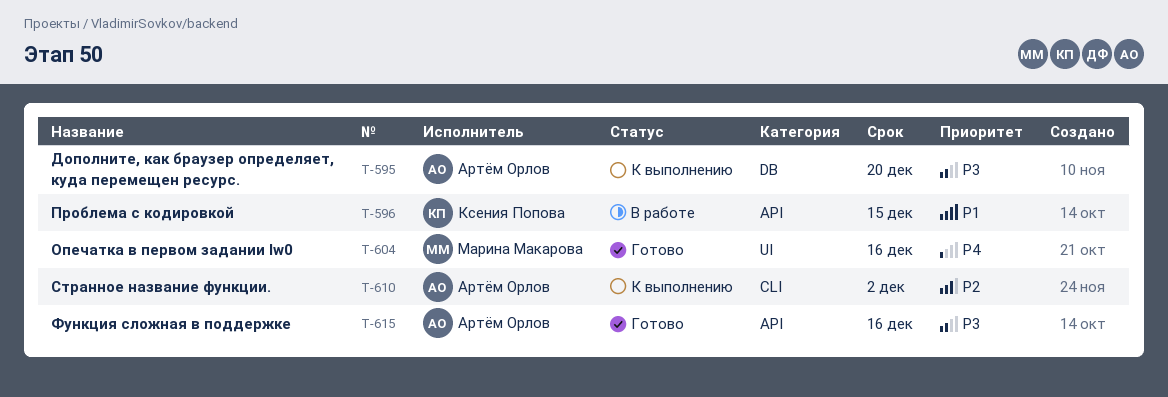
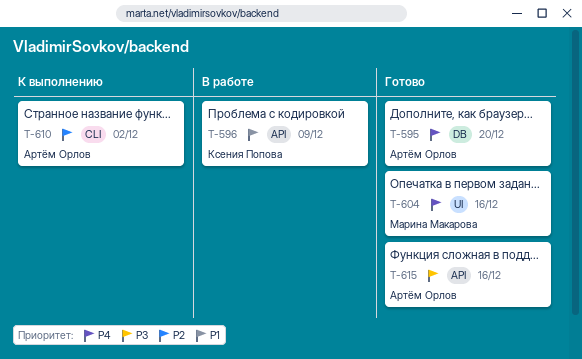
T-595, status: К выполнению -> Готово
T-595, priority: P3 -> P4
T-596, due: Dec 15 -> Dec 9

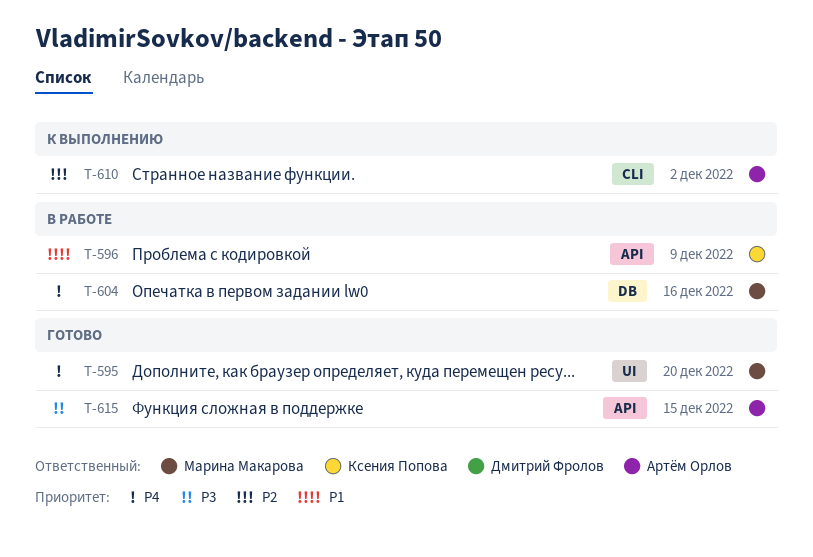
T-595, owner: Артём Орлов -> Марина Макарова
T-595, label: DB -> UI
T-604, status: Готово -> В работе
T-604, label: UI -> DB
T-615, due: Dec 16 -> Dec 15

